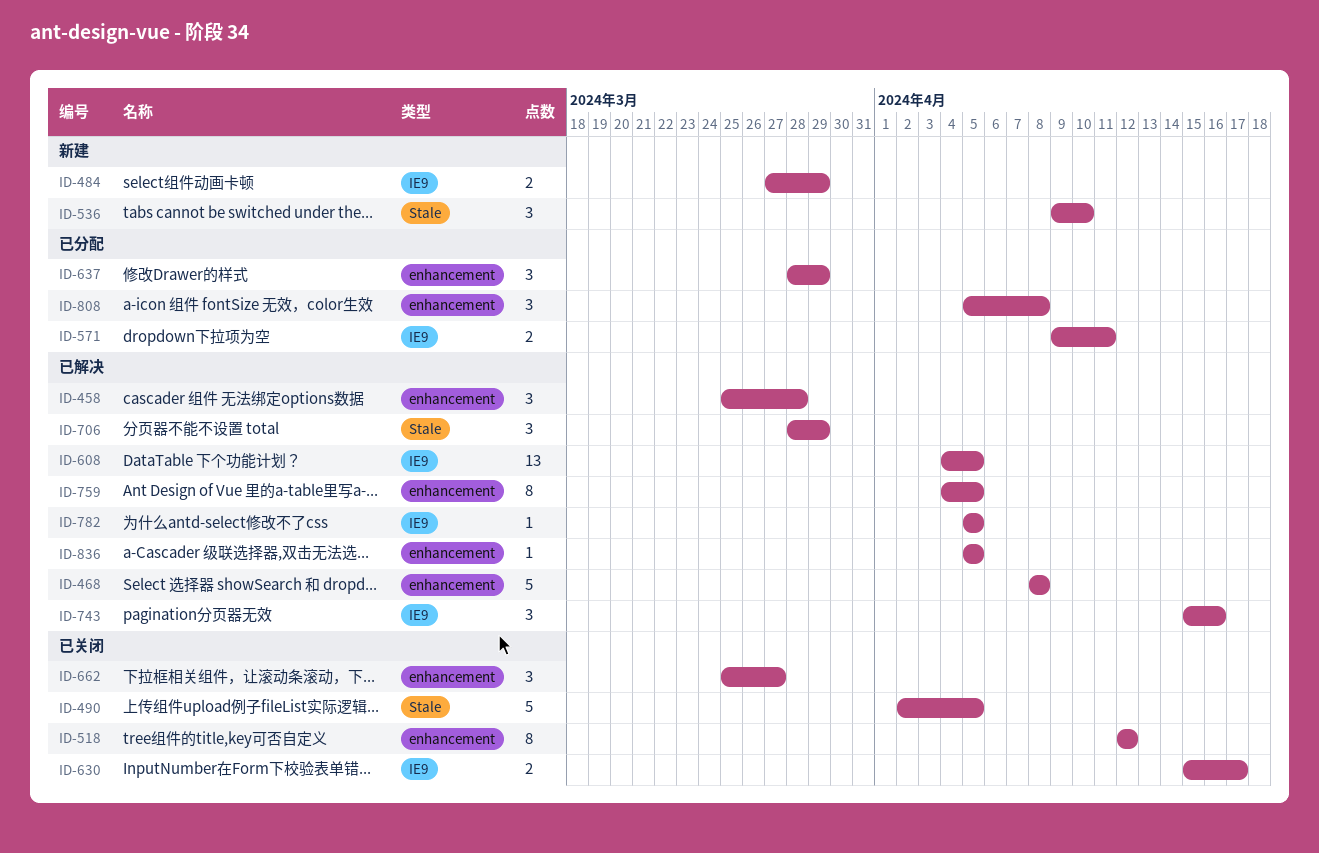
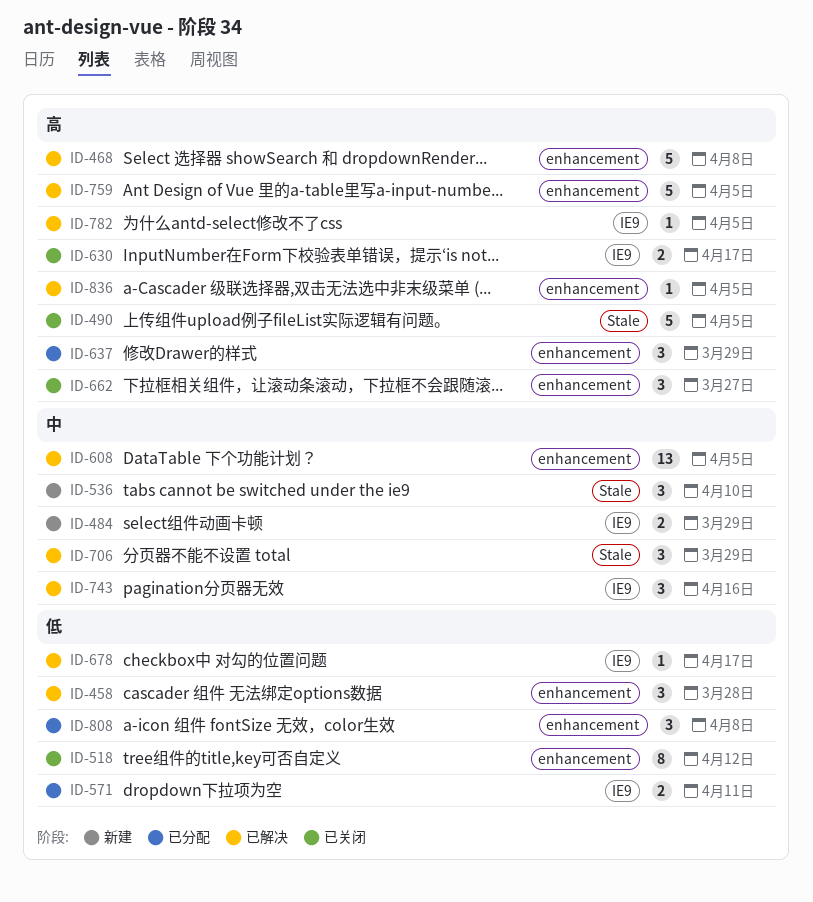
ID-608, label: IE9 -> enhancement
ID-678: none -> present
ID-759, estimate: 8 -> 5

